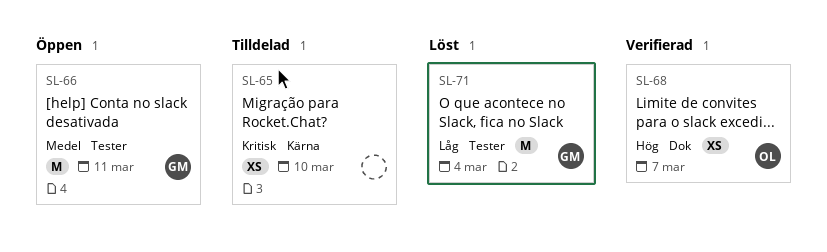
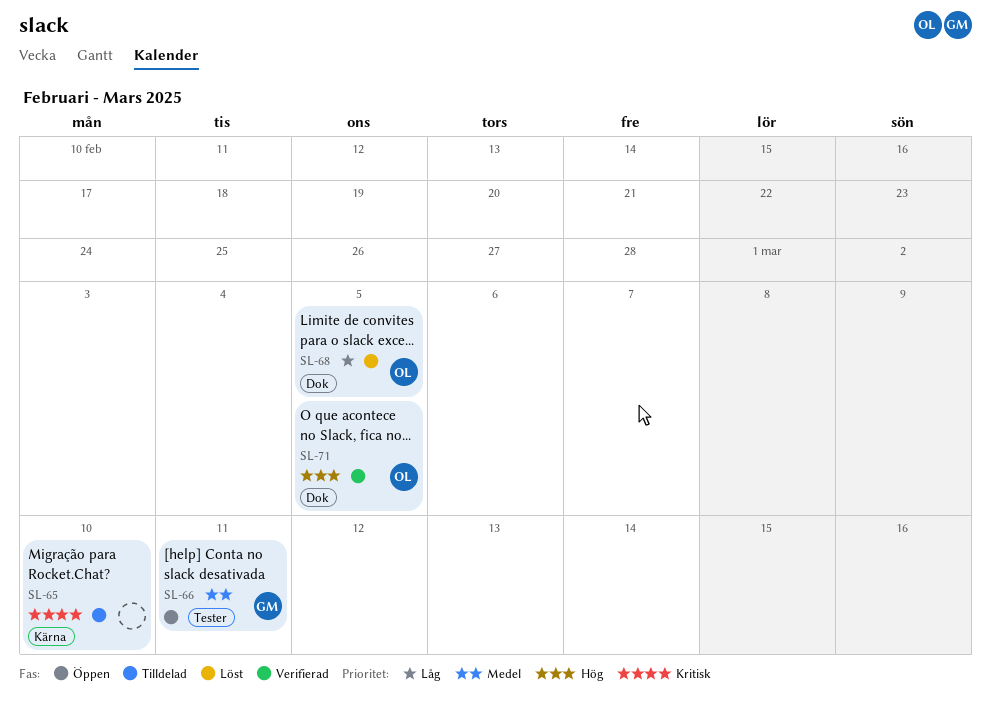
SL-68, status: Verifierad -> Löst
SL-68, priority: Hög -> Låg
SL-68, due: Mar 7 -> Mar 5
SL-71, status: Löst -> Verifierad
SL-71, owner: GM -> OL
SL-71, priority: Låg -> Hög
SL-71, label: Tester -> Dok
SL-71, due: Mar 4 -> Mar 5

